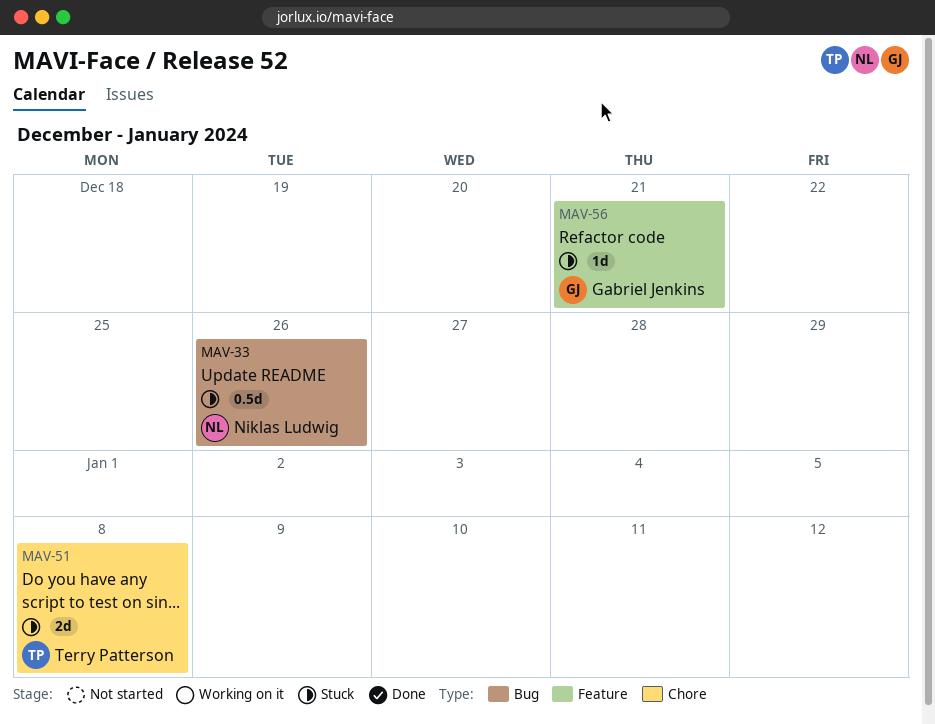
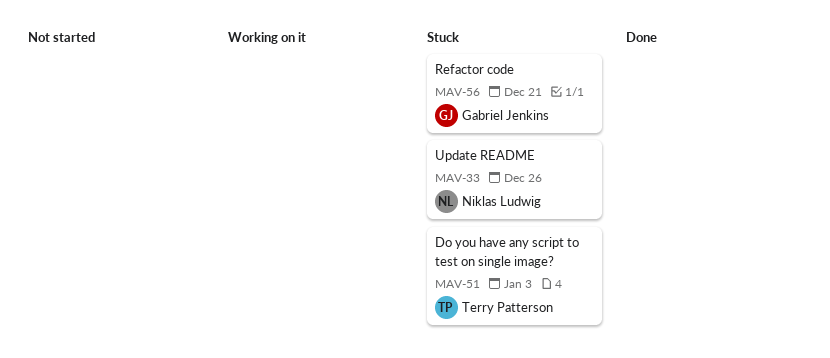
MAV-51, due: Jan 8 -> Jan 3

